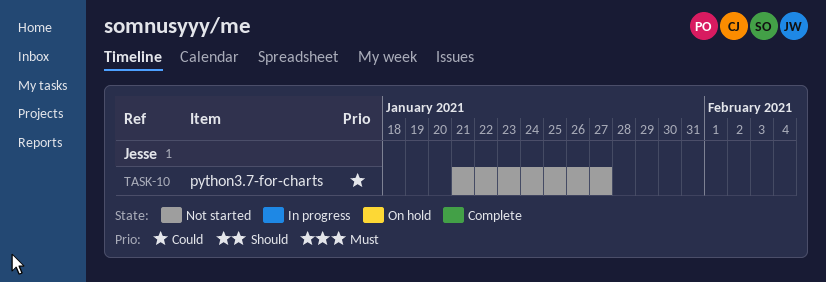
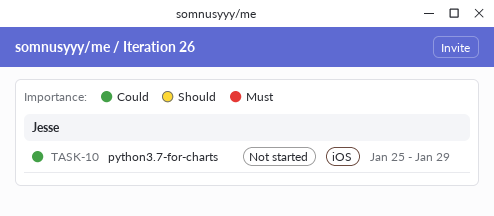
TASK-10, start: Jan 21 -> Jan 25
TASK-10, due: Jan 27 -> Jan 29

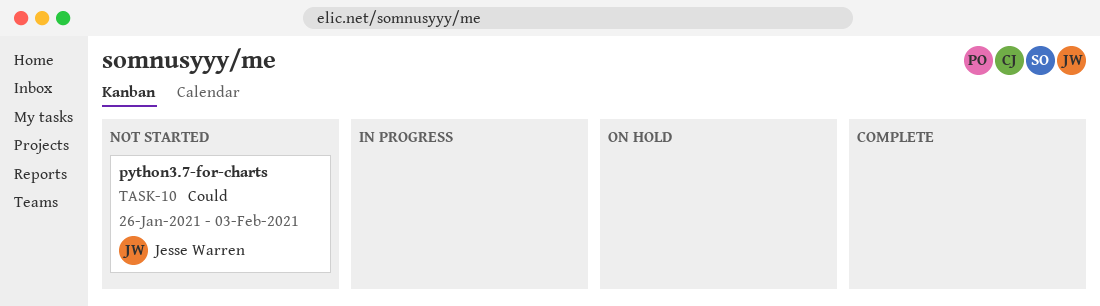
TASK-10, start: Jan 25 -> Jan 26
TASK-10, due: Jan 29 -> Feb 3

